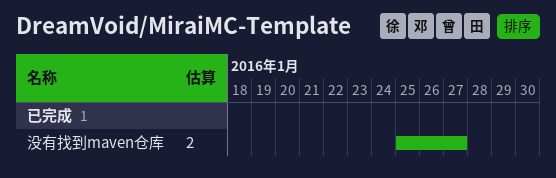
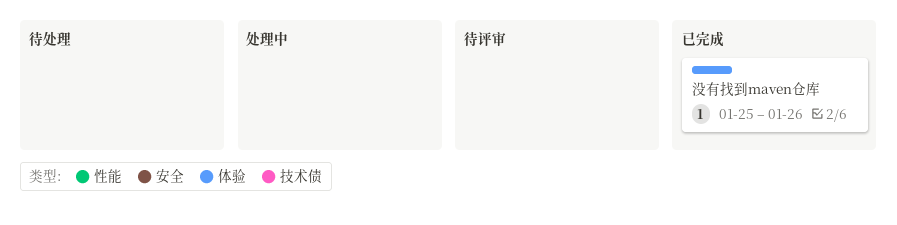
没有找到maven仓库, estimate: 2 -> 1
没有找到maven仓库, due: Jan 27 -> Jan 26

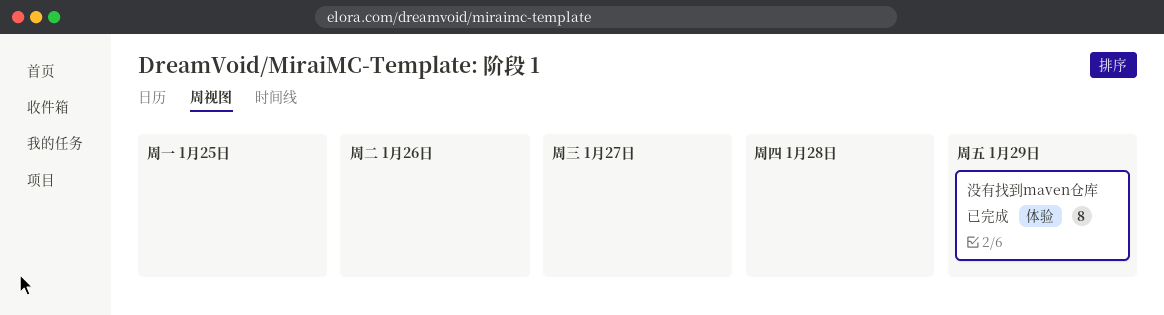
没有找到maven仓库, estimate: 1 -> 8
没有找到maven仓库, due: Jan 26 -> Jan 29

